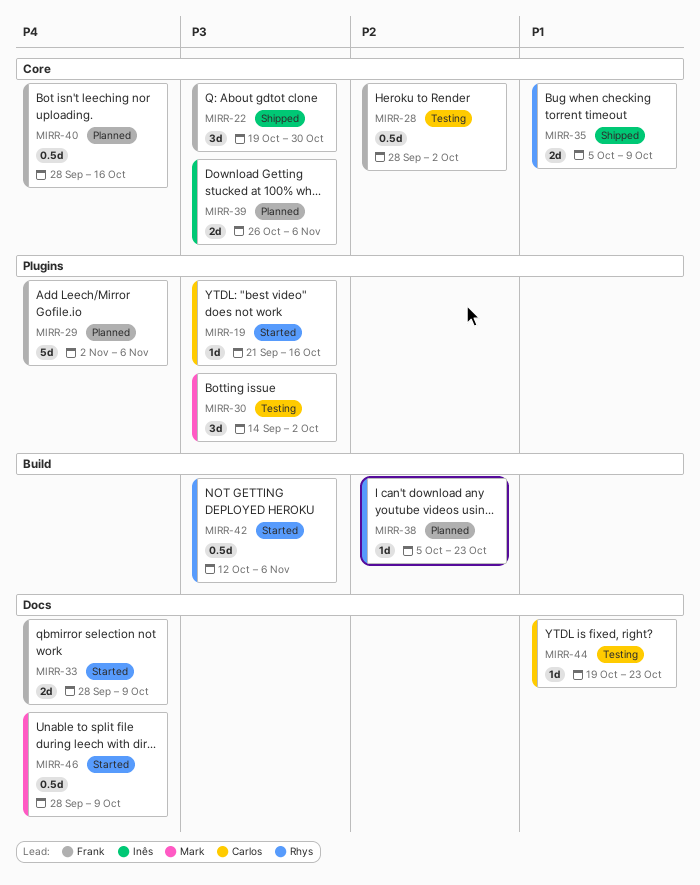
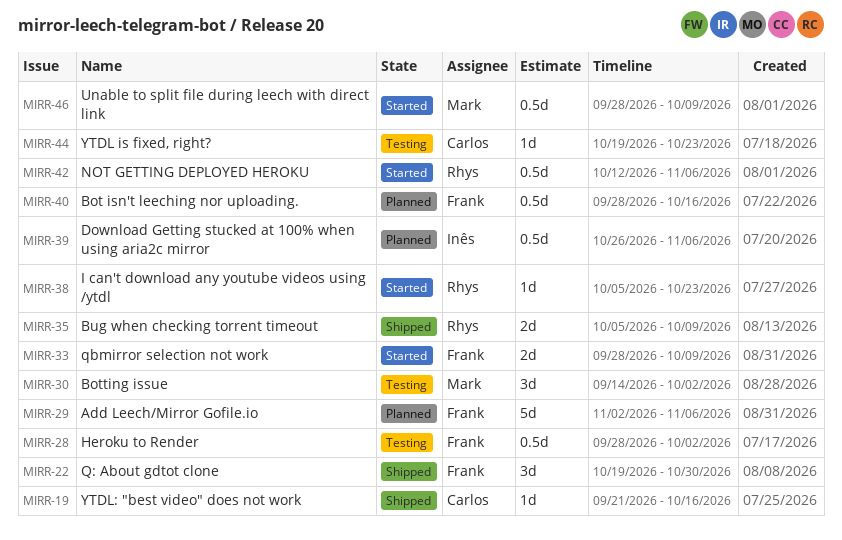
MIRR-19, status: Started -> Shipped
MIRR-38, status: Planned -> Started
MIRR-39, estimate: 2d -> 0.5d

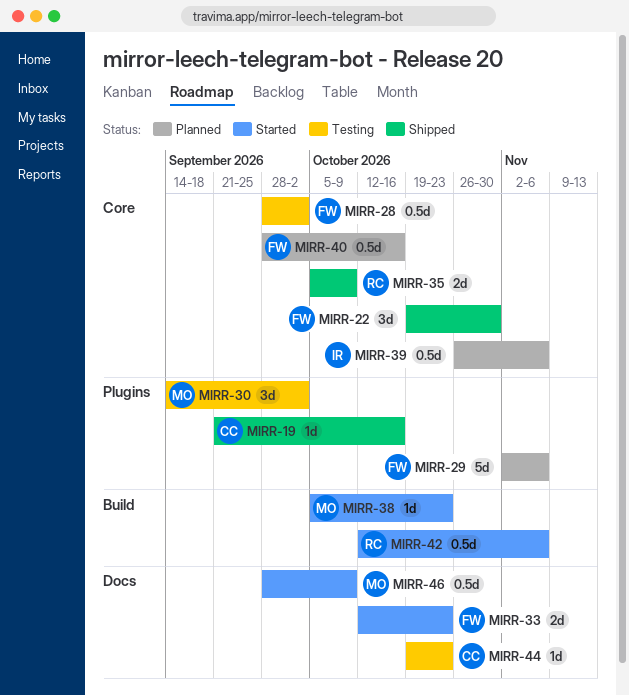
MIRR-33, start: Sep 28 -> Oct 12
MIRR-33, due: Oct 9 -> Oct 23
MIRR-38, owner: Rhys -> Mark

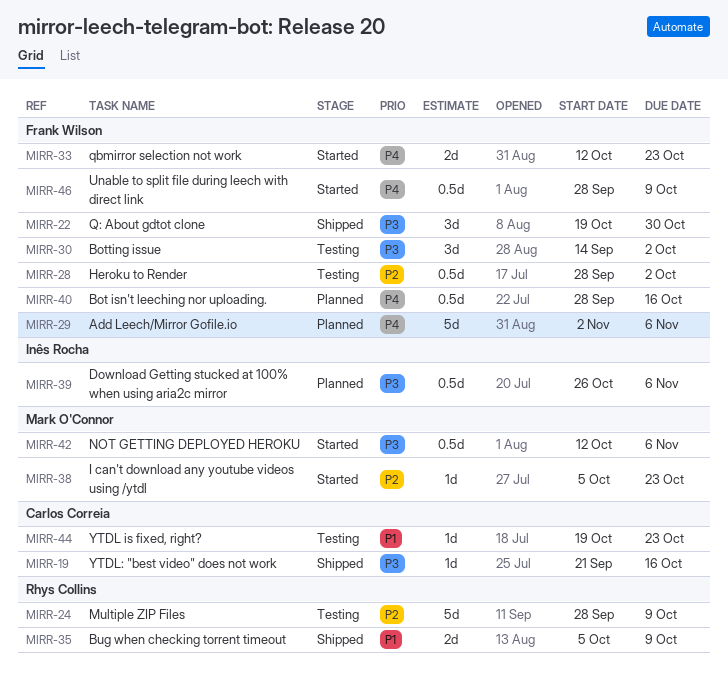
MIRR-24: none -> present
MIRR-30, owner: Mark O'Connor -> Frank Wilson
MIRR-42, owner: Rhys Collins -> Mark O'Connor
MIRR-46, owner: Mark O'Connor -> Frank Wilson

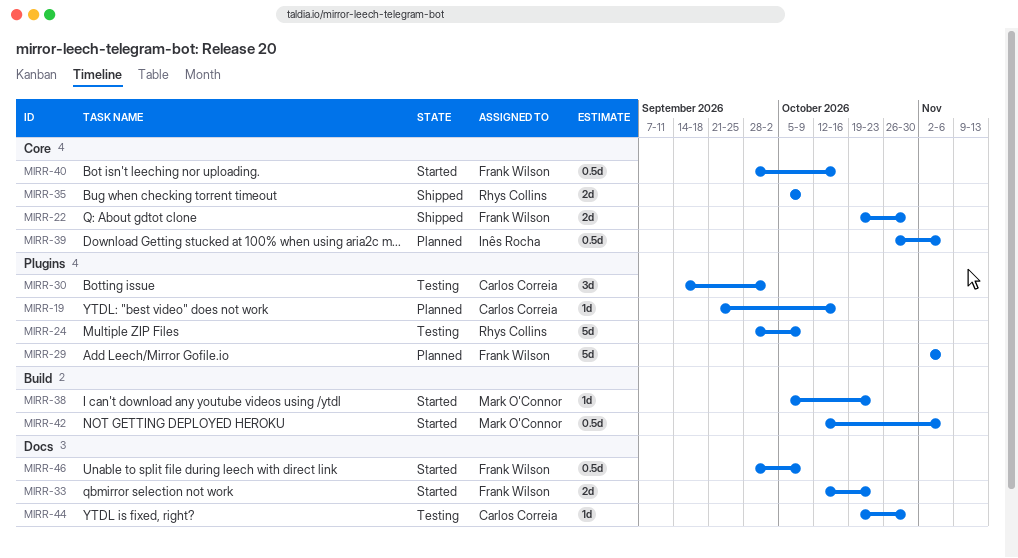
MIRR-19, status: Shipped -> Planned
MIRR-22, estimate: 3d -> 2d
MIRR-28: present -> none
MIRR-30, owner: Frank Wilson -> Carlos Correia
MIRR-40, status: Planned -> Started
MIRR-44, due: Oct 23 -> Oct 30

